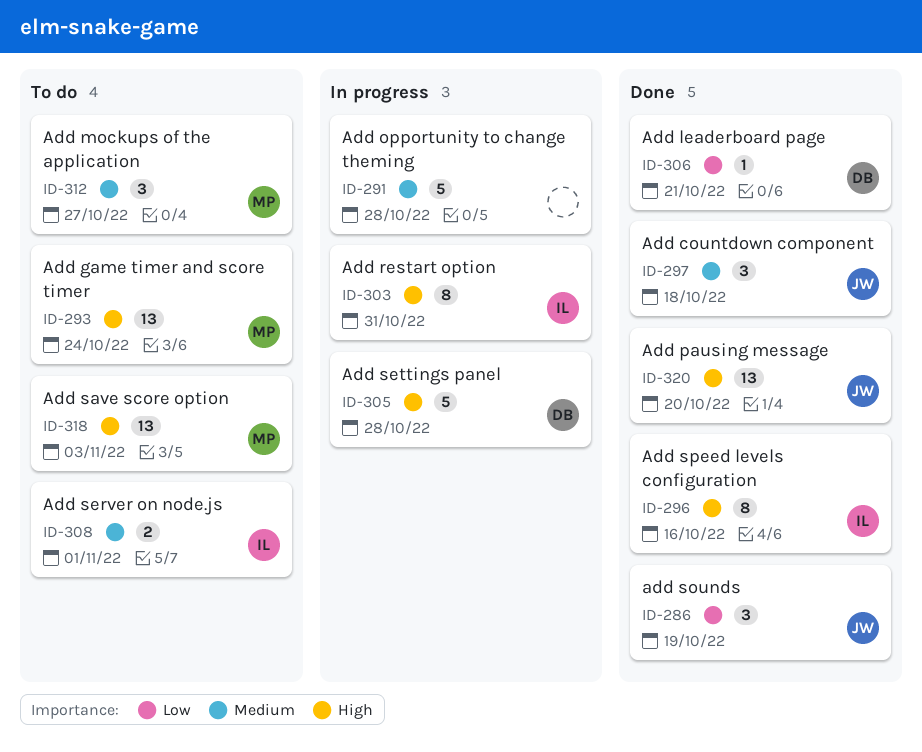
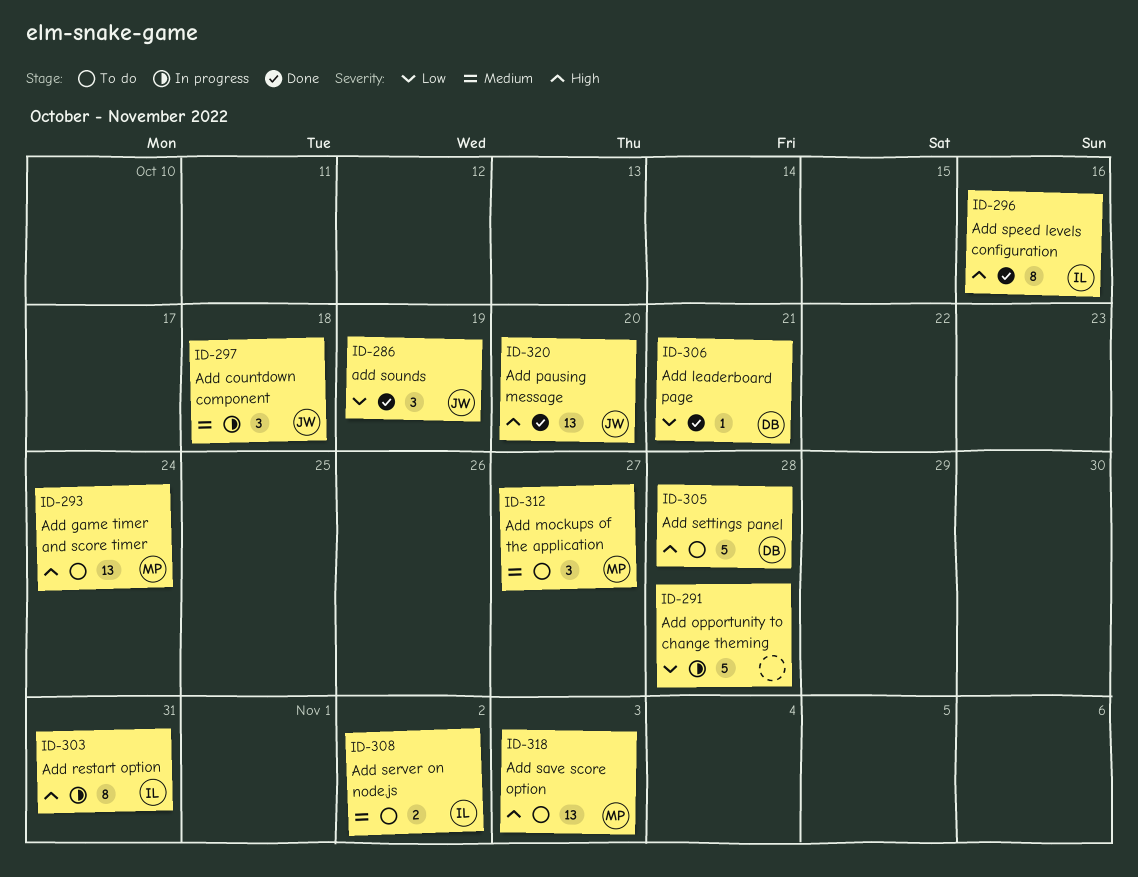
ID-291, priority: Medium -> Low
ID-297, status: Done -> In progress
ID-305, status: In progress -> To do
ID-308, due: Nov 1 -> Nov 2

